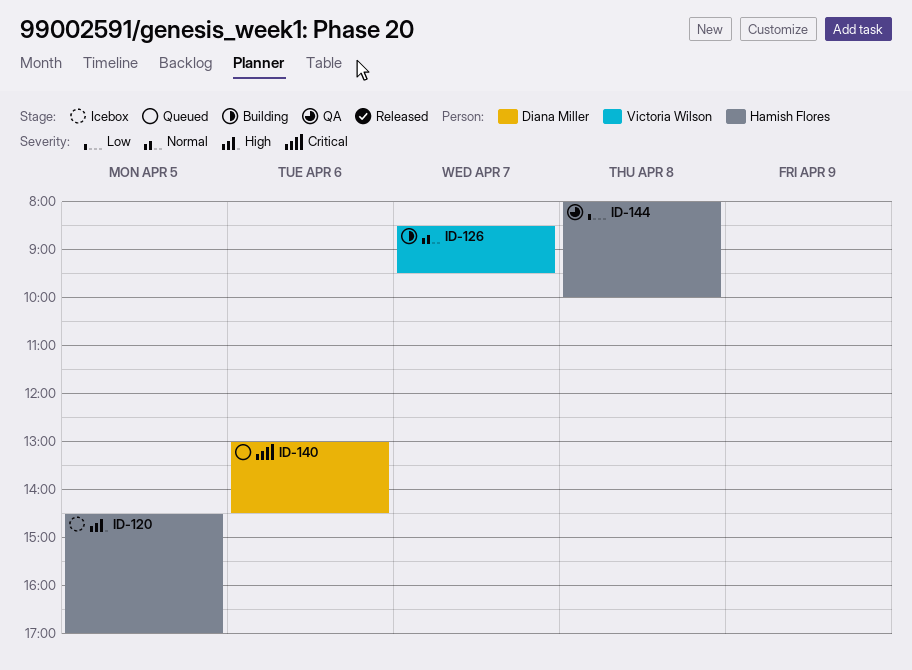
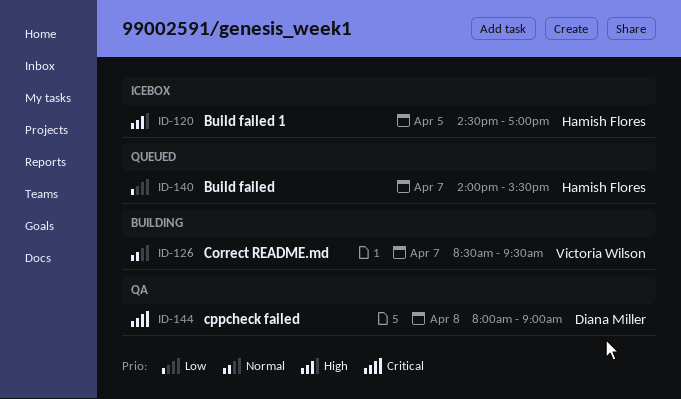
ID-140, owner: Diana Miller -> Hamish Flores
ID-140, priority: Critical -> Low
ID-140, day: Apr 6 -> Apr 7
ID-140, begins: 13:00 -> 14:00
ID-140, ends: 14:30 -> 15:30
ID-144, owner: Hamish Flores -> Diana Miller
ID-144, priority: Low -> Critical
ID-144, ends: 10:00 -> 09:00

